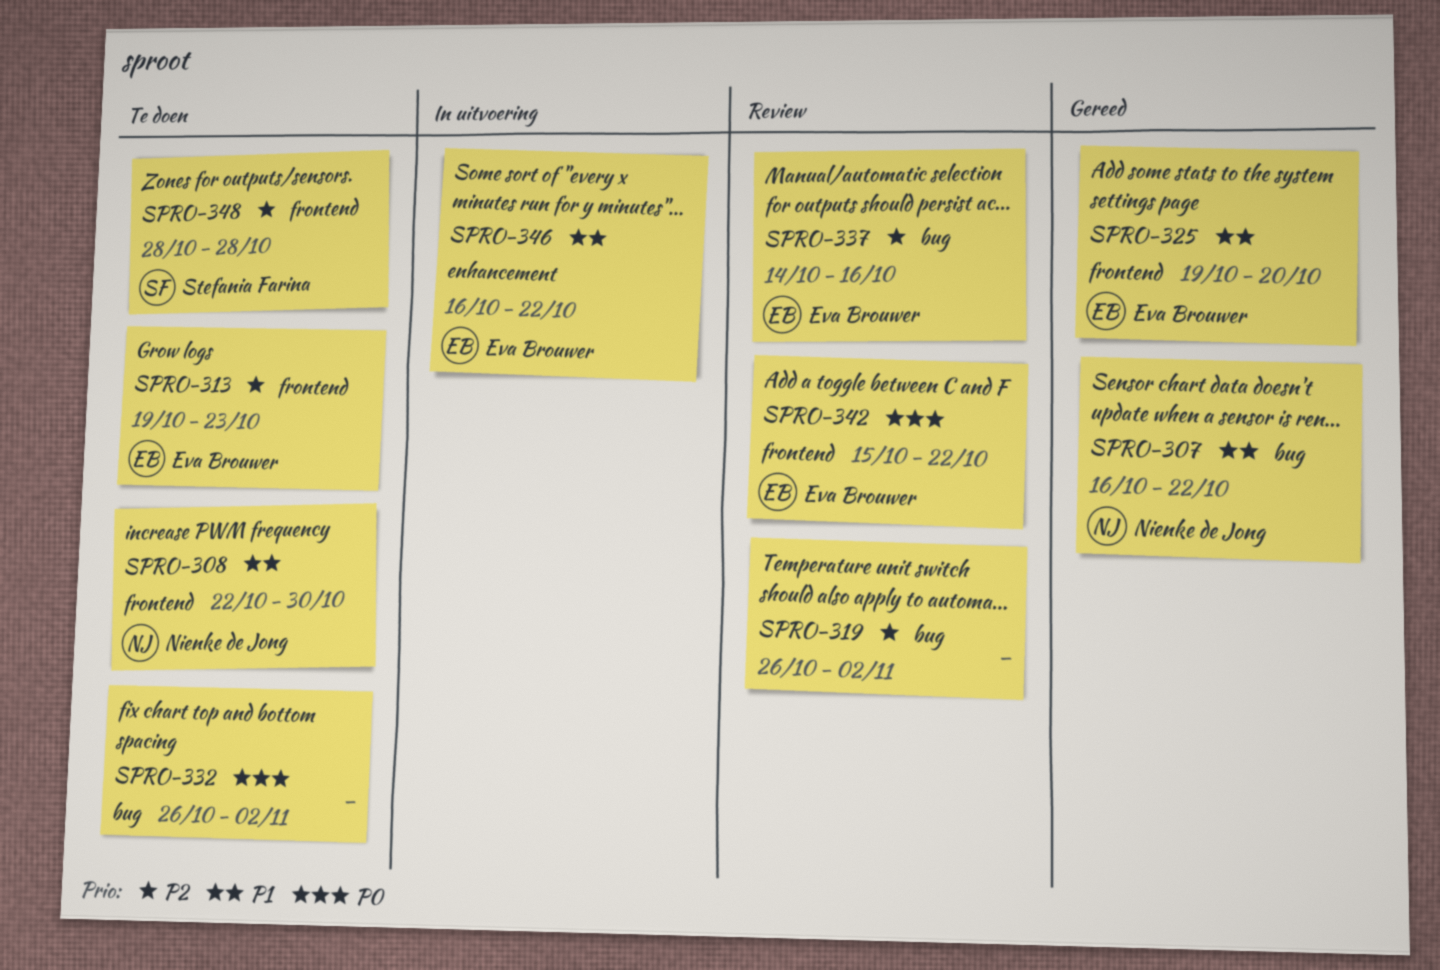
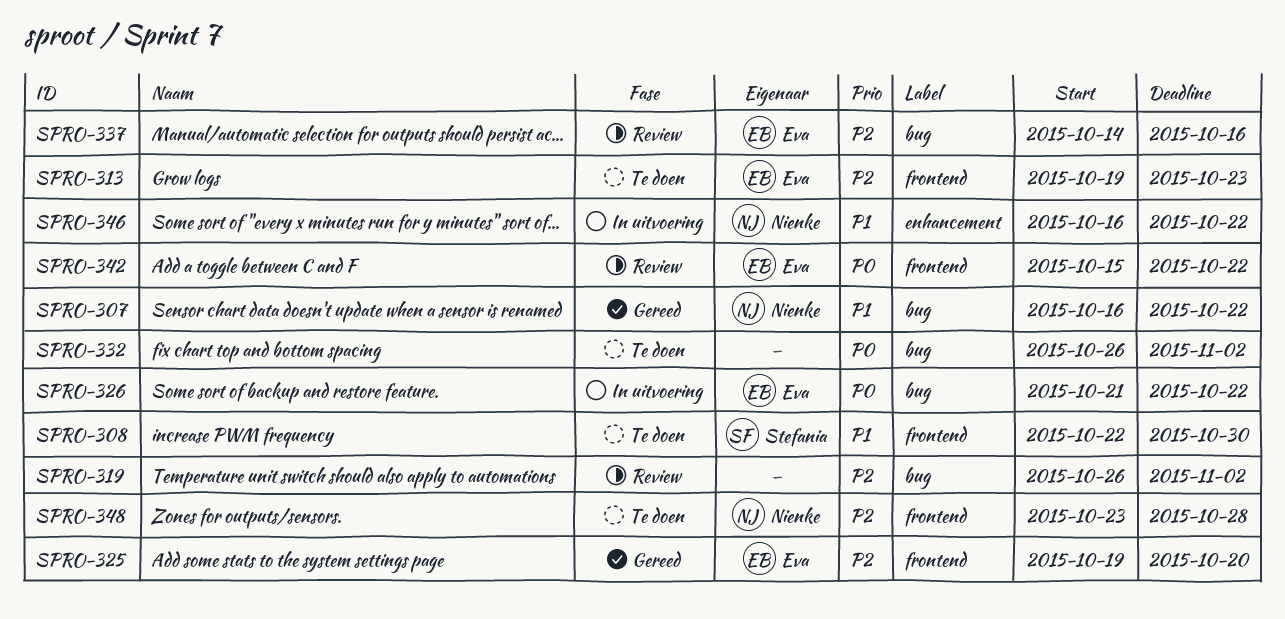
SPRO-308, owner: Nienke de Jong -> Stefania Farina
SPRO-325, priority: P1 -> P2
SPRO-326: none -> present
SPRO-346, owner: Eva Brouwer -> Nienke de Jong
SPRO-348, owner: Stefania Farina -> Nienke de Jong
SPRO-348, start: Oct 28 -> Oct 23

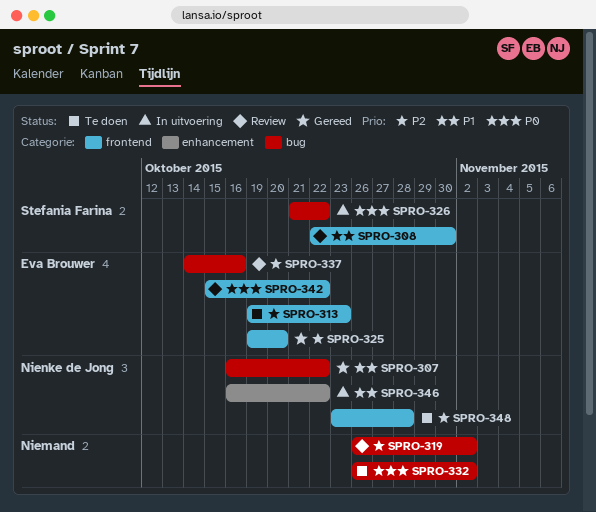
SPRO-308, status: Te doen -> Review
SPRO-326, owner: Eva Brouwer -> Stefania Farina

